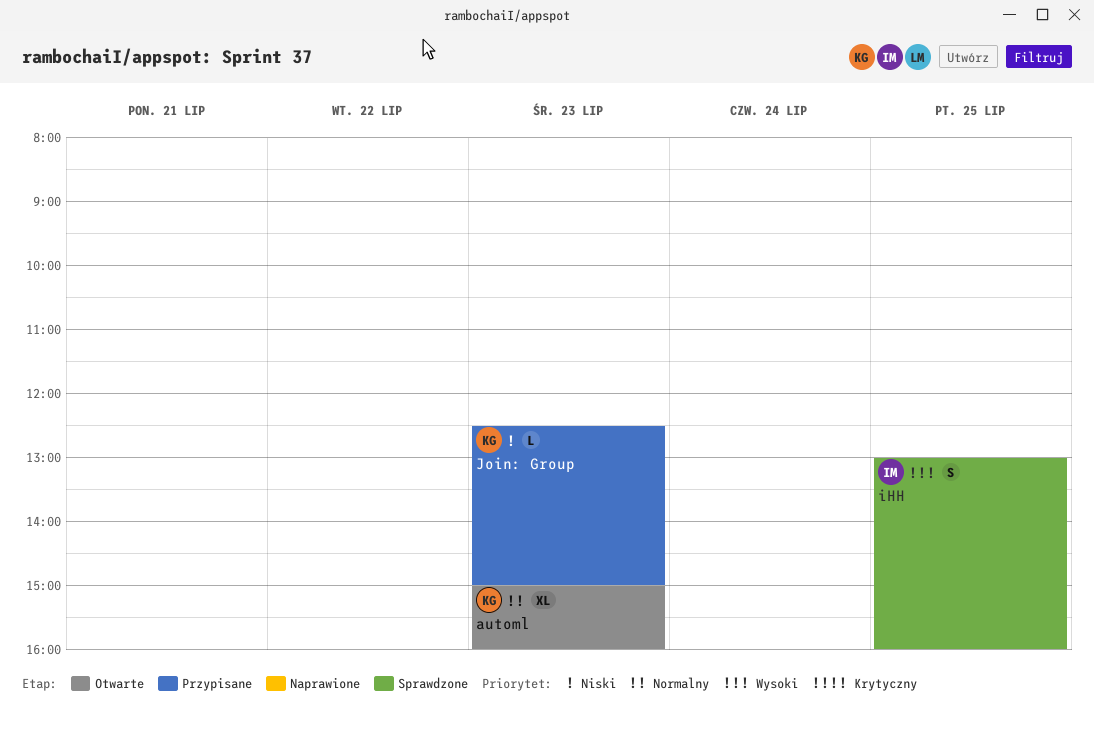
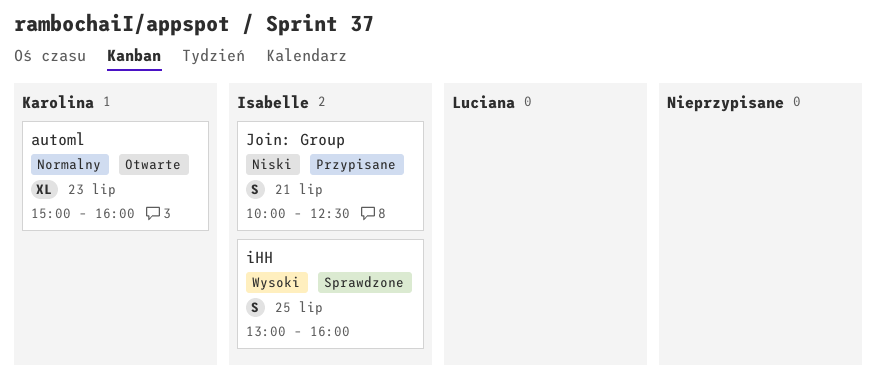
Join: Group, owner: Karolina -> Isabelle
Join: Group, estimate: L -> S
Join: Group, day: Jul 23 -> Jul 21
Join: Group, begins: 12:30 -> 10:00
Join: Group, ends: 15:00 -> 12:30

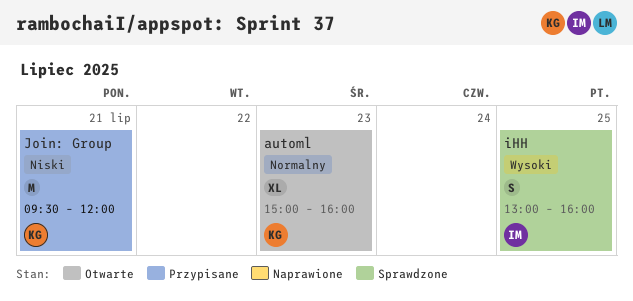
Join: Group, owner: Isabelle -> Karolina
Join: Group, estimate: S -> M
Join: Group, begins: 10:00 -> 09:30
Join: Group, ends: 12:30 -> 12:00

